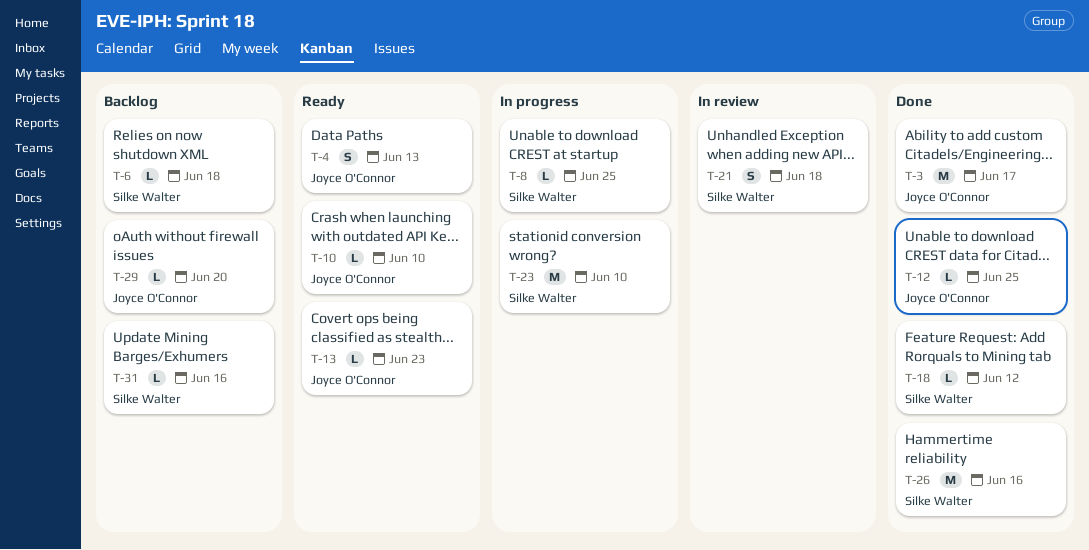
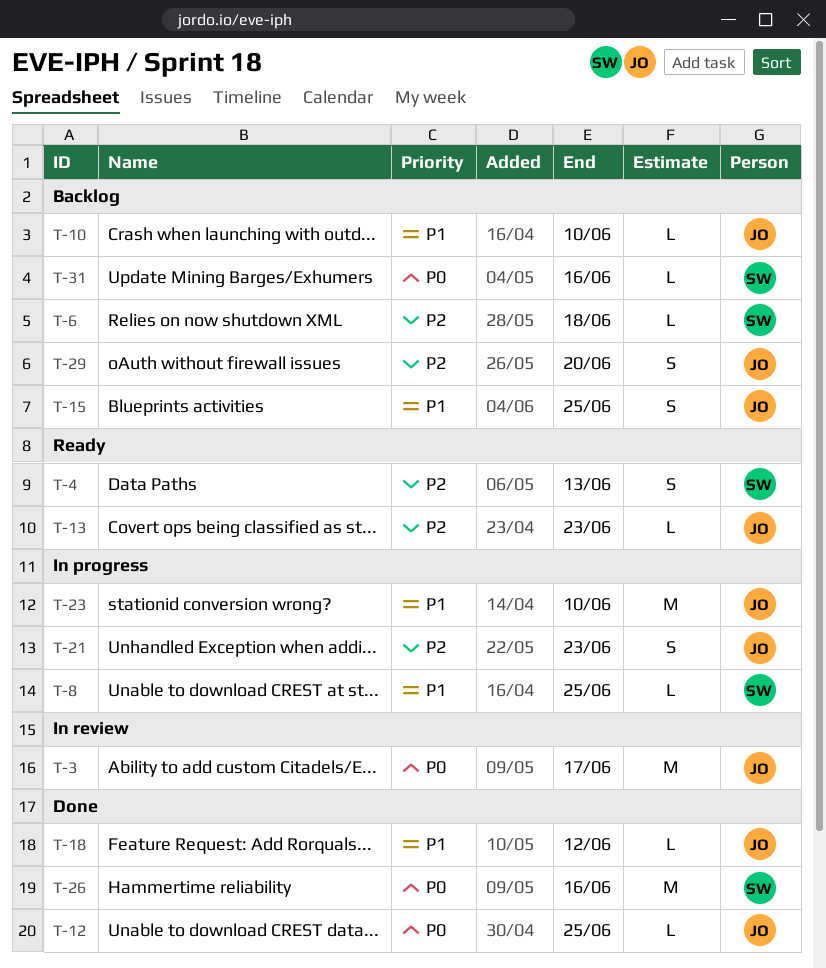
T-3, status: Done -> In review
T-4, owner: Joyce O'Connor -> Silke Walter
T-10, status: Ready -> Backlog
T-15: none -> present
T-18, owner: Silke Walter -> Joyce O'Connor
T-21, status: In review -> In progress
T-21, owner: Silke Walter -> Joyce O'Connor
T-21, due: Jun 18 -> Jun 23
T-23, owner: Silke Walter -> Joyce O'Connor
T-29, estimate: L -> S

